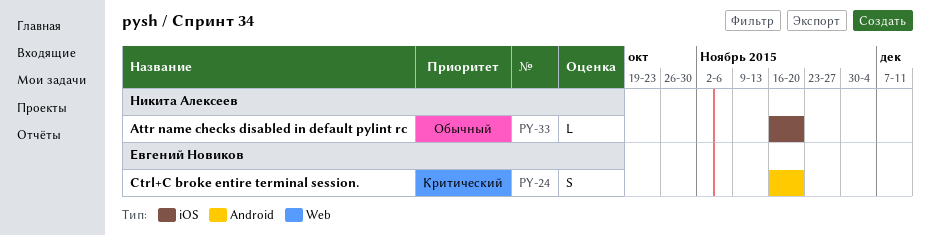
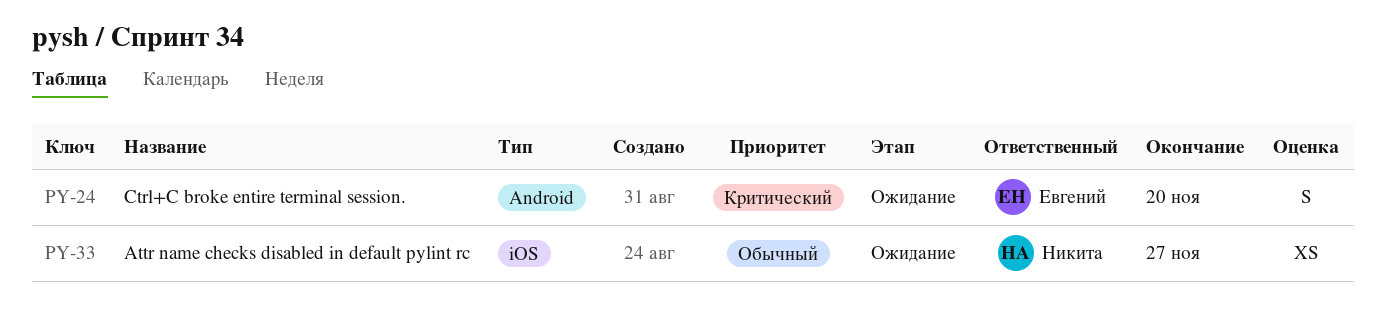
PY-33, estimate: L -> XS
PY-33, due: Nov 20 -> Nov 27

